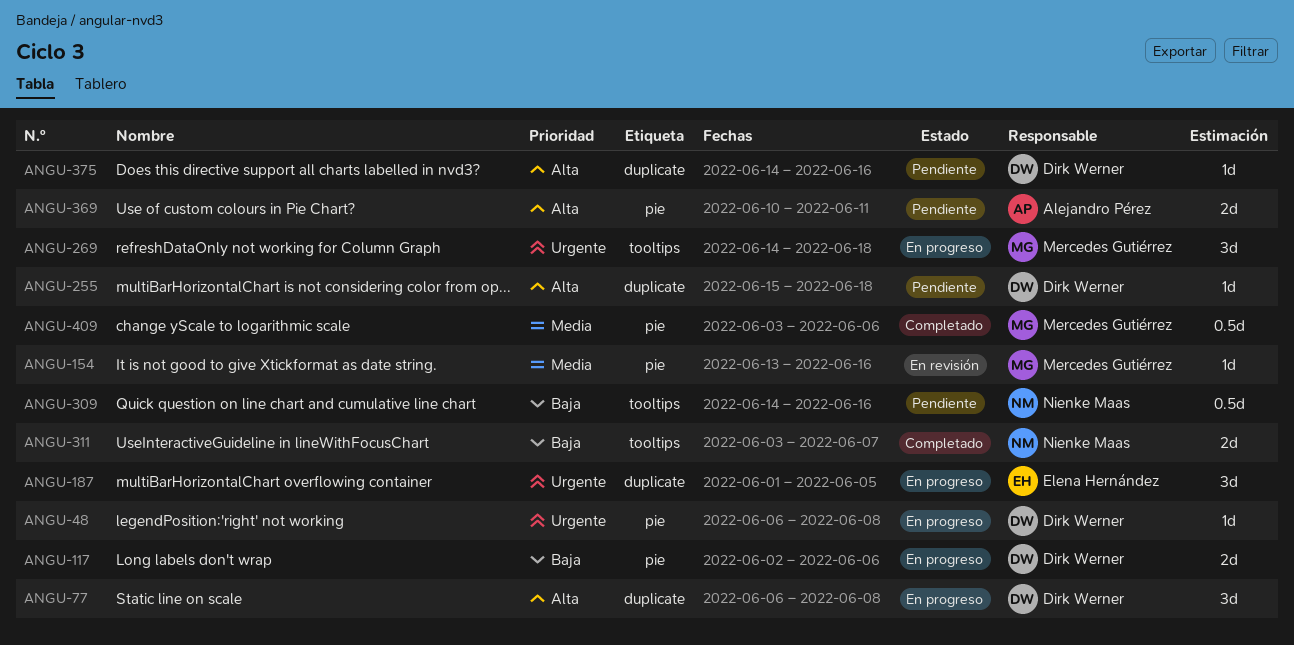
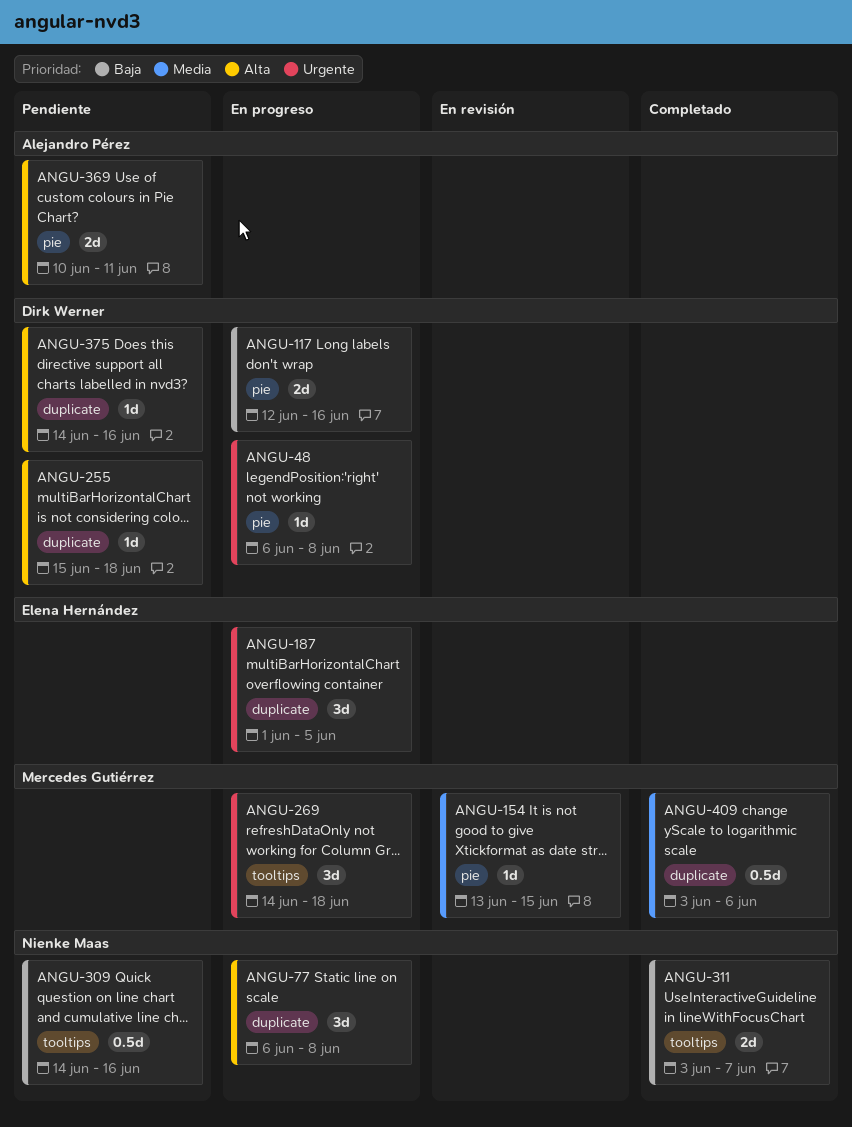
ANGU-77, owner: Dirk Werner -> Nienke Maas
ANGU-117, start: Jun 2 -> Jun 12
ANGU-117, due: Jun 6 -> Jun 16
ANGU-154, due: Jun 16 -> Jun 15
ANGU-409, label: pie -> duplicate

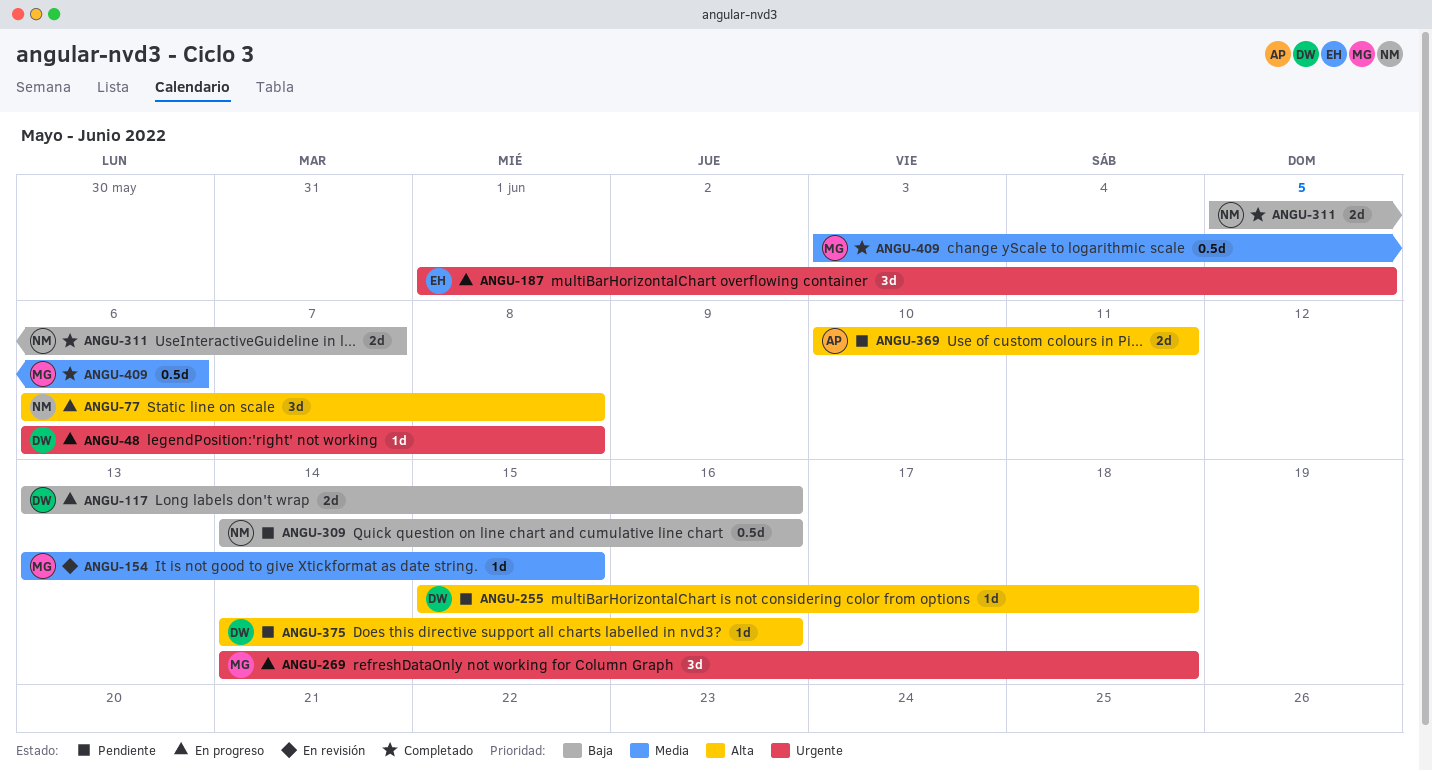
ANGU-117, start: Jun 12 -> Jun 13
ANGU-311, start: Jun 3 -> Jun 5

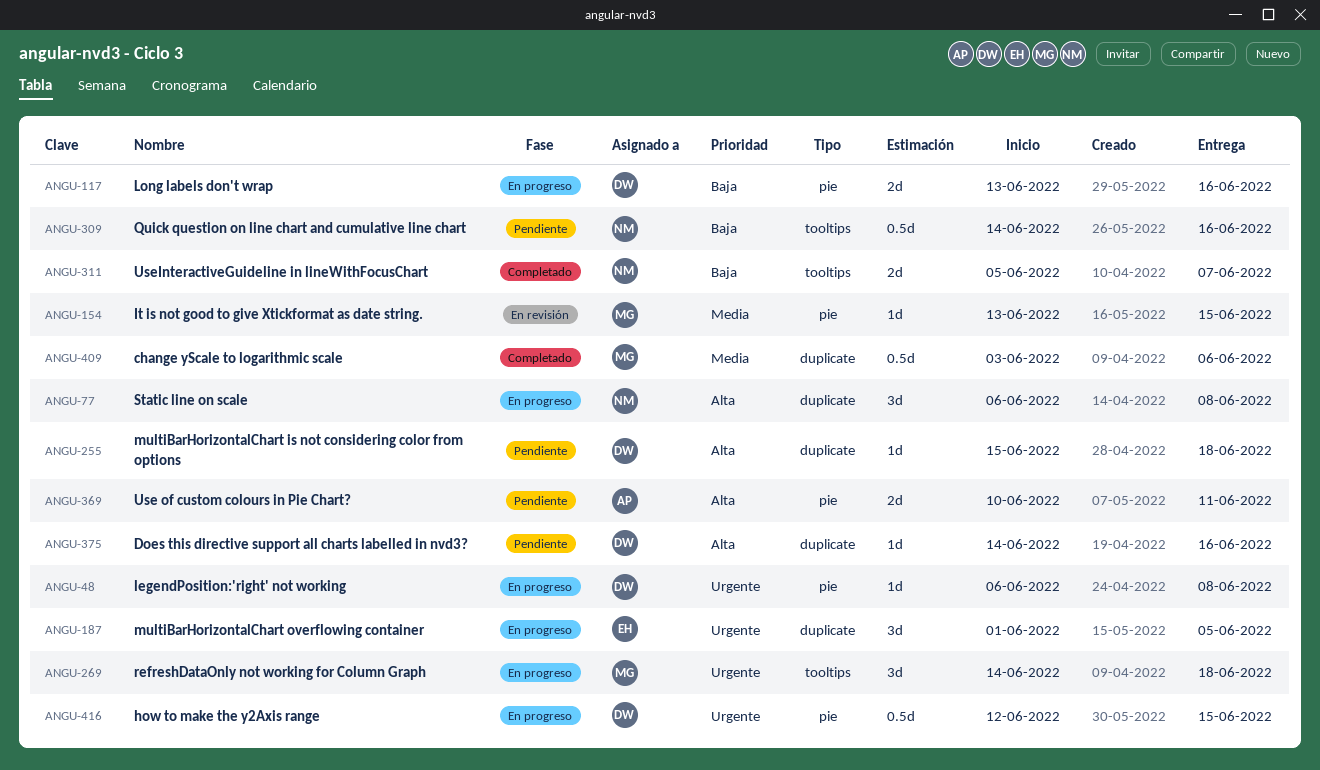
ANGU-416: none -> present

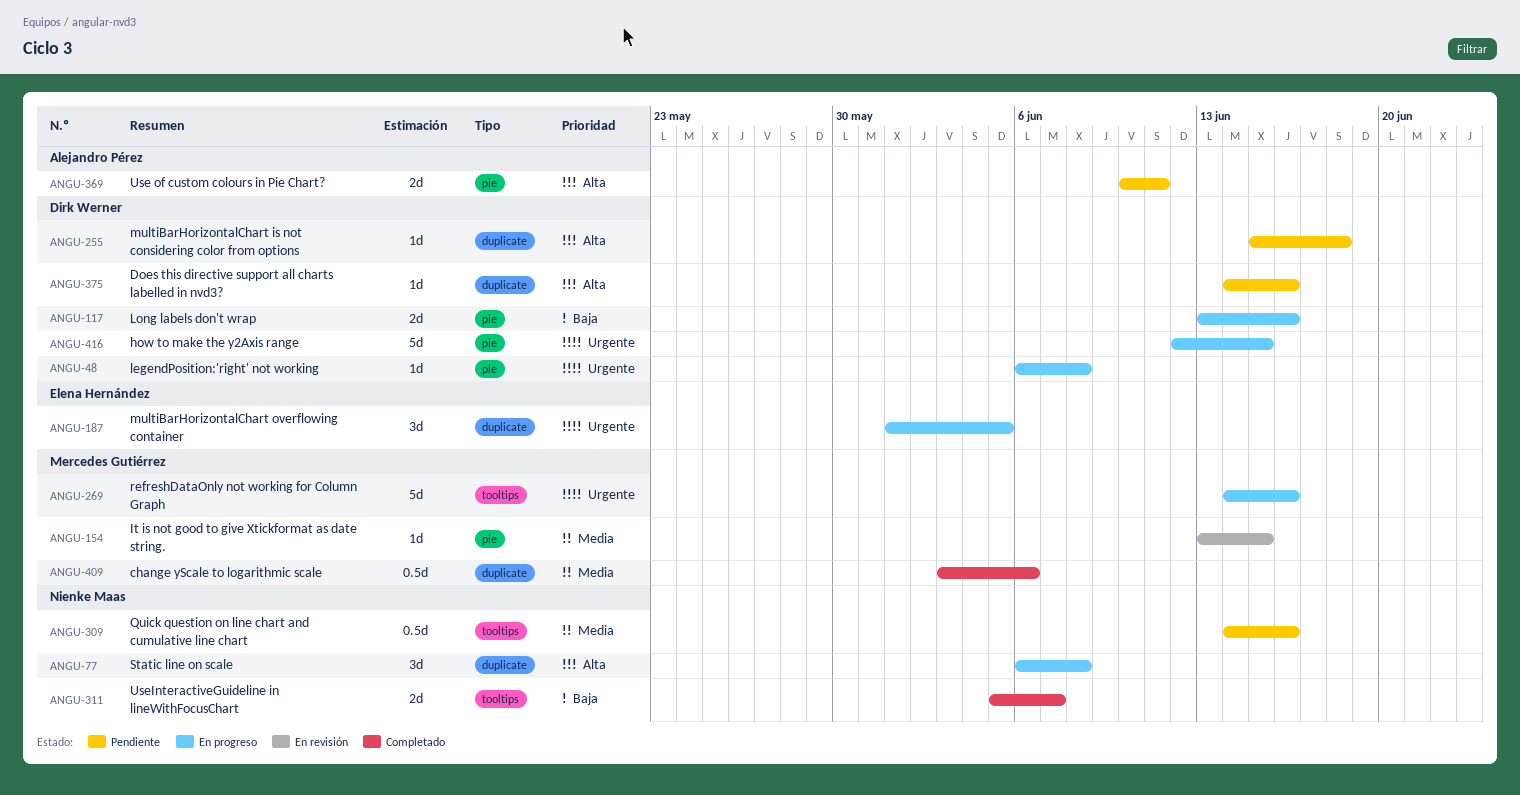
ANGU-269, estimate: 3d -> 5d
ANGU-269, due: Jun 18 -> Jun 16
ANGU-309, priority: Baja -> Media
ANGU-416, estimate: 0.5d -> 5d

